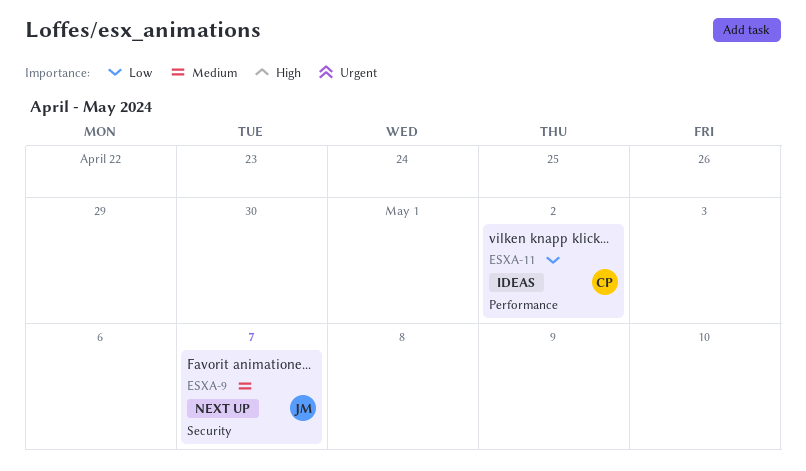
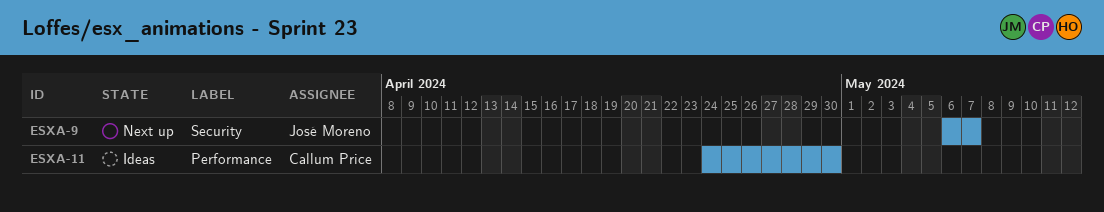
ESXA-11, due: May 2 -> Apr 30

